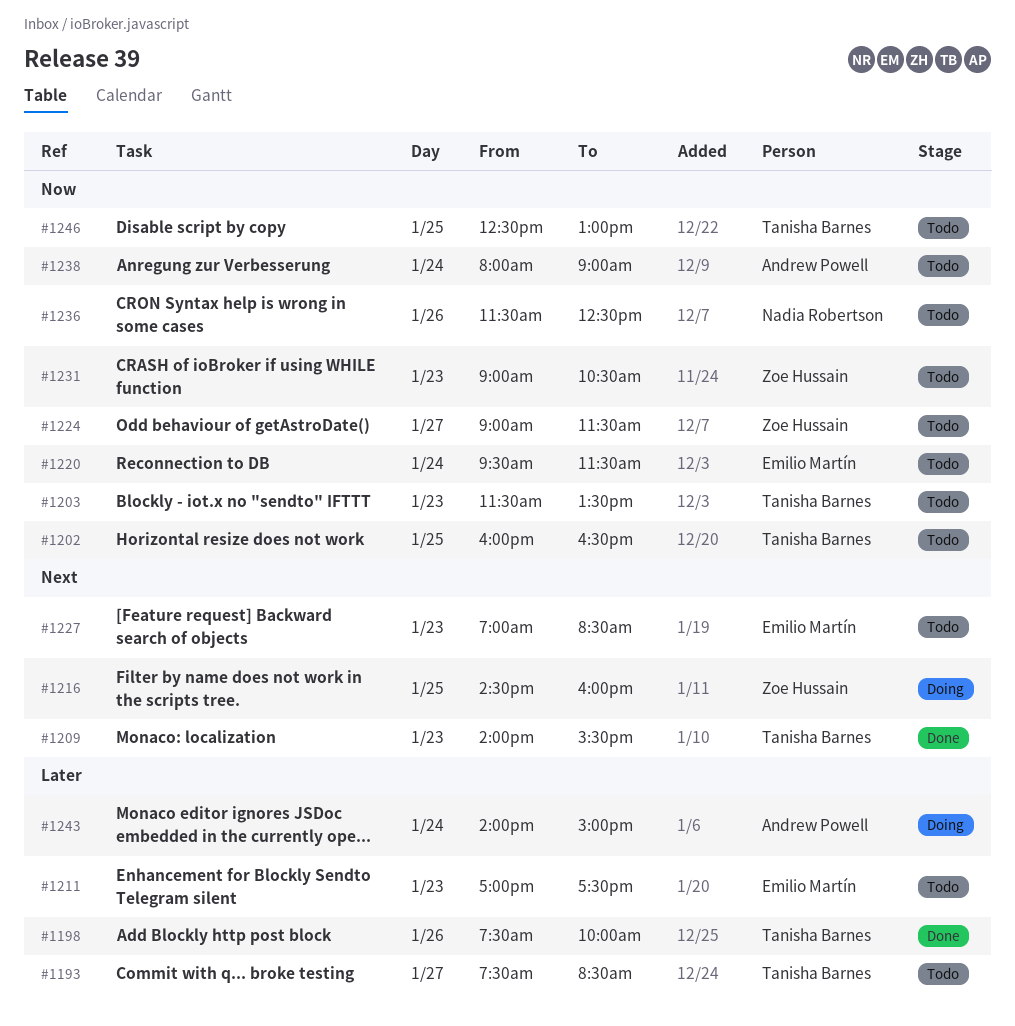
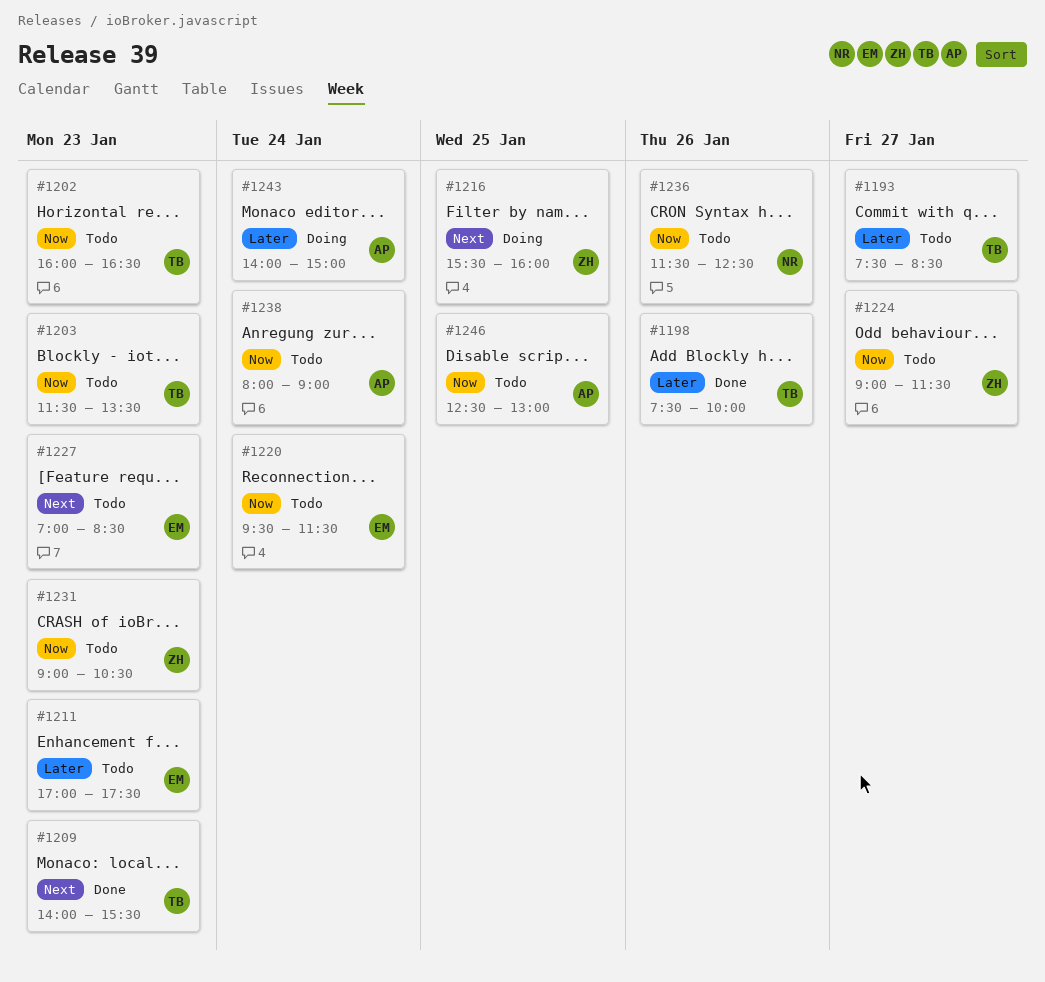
#1202, day: Jan 25 -> Jan 23
#1216, begins: 14:30 -> 15:30
#1246, owner: Tanisha Barnes -> Andrew Powell

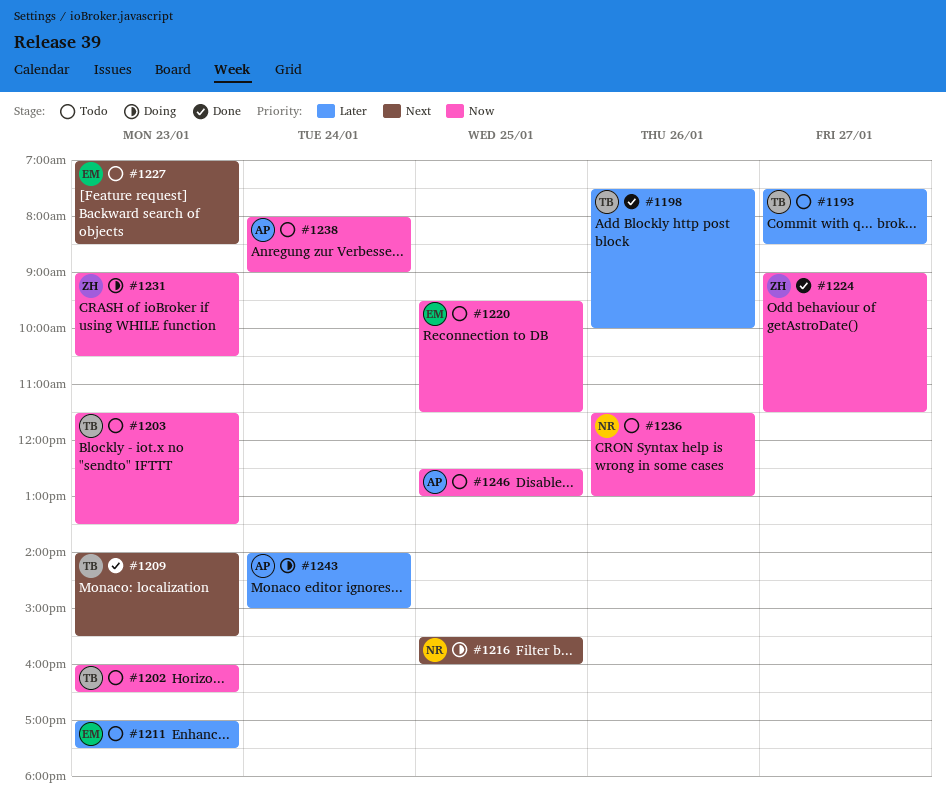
#1216, owner: ZH -> NR
#1220, day: Jan 24 -> Jan 25
#1224, status: Todo -> Done
#1231, status: Todo -> Doing
#1236, ends: 12:30 -> 13:00

